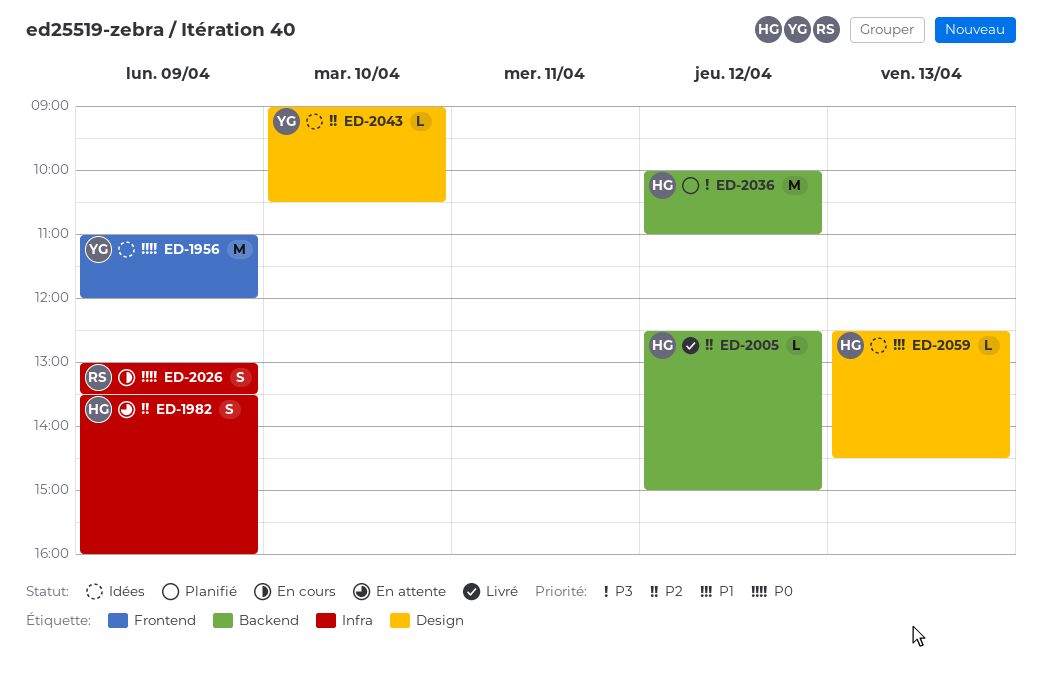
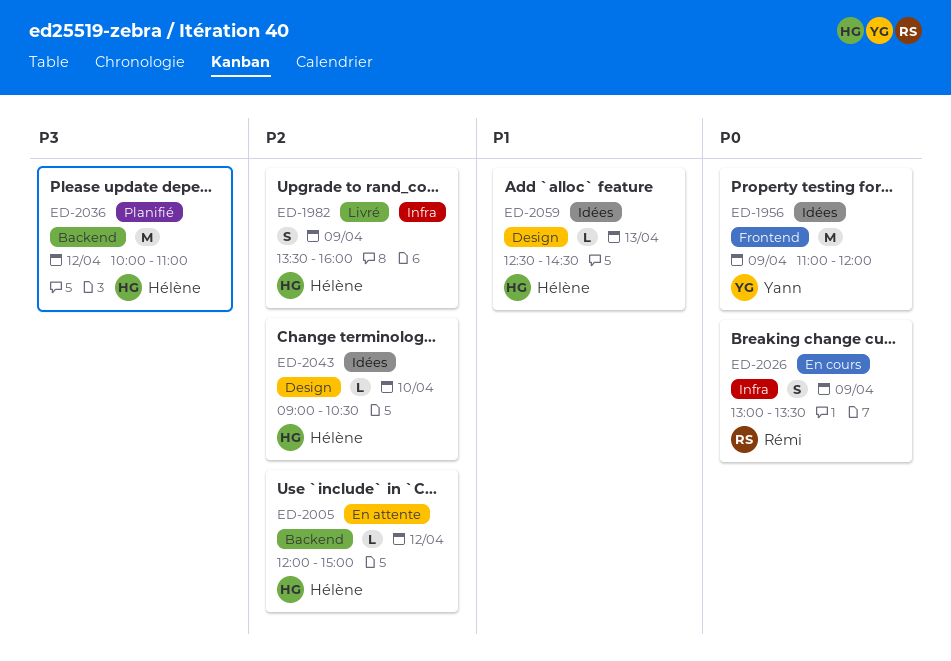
ED-1982, status: En attente -> Livré
ED-2005, status: Livré -> En attente
ED-2005, begins: 12:30 -> 12:00
ED-2043, owner: Yann -> Hélène

